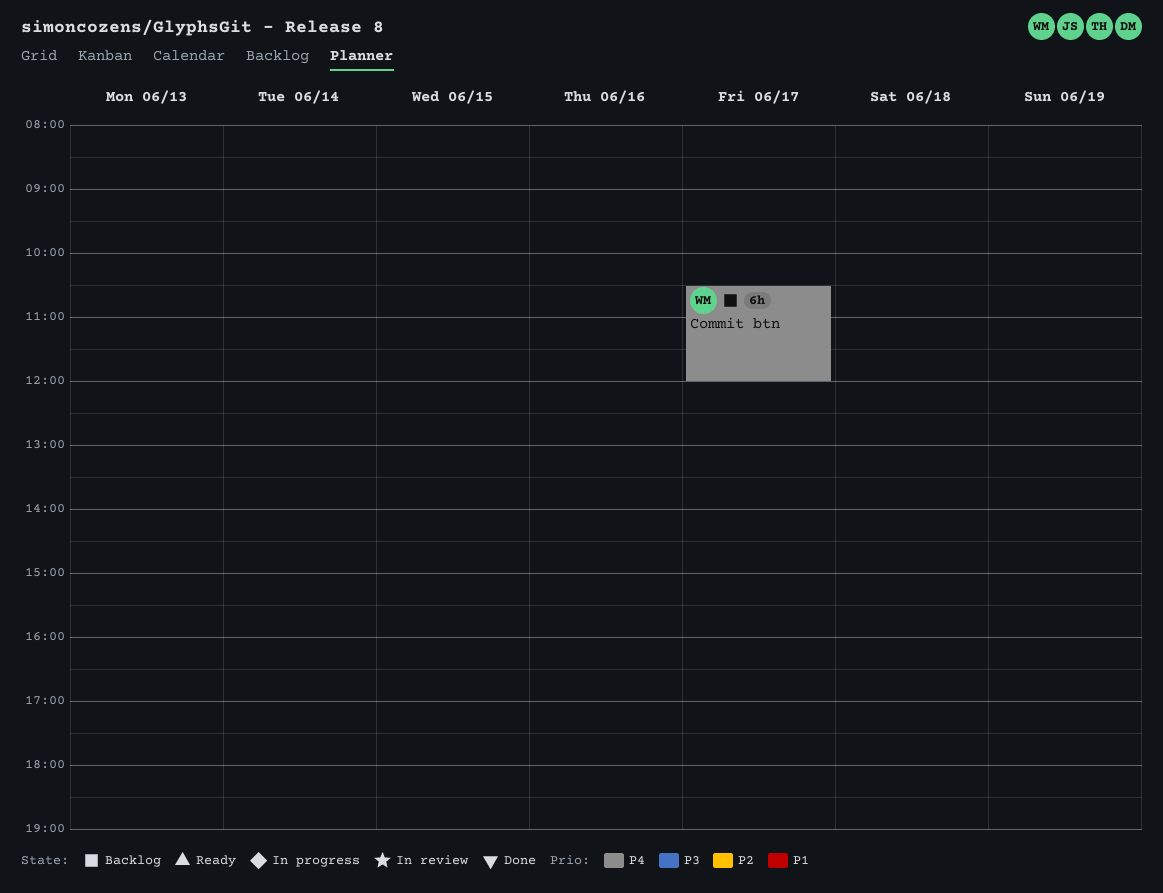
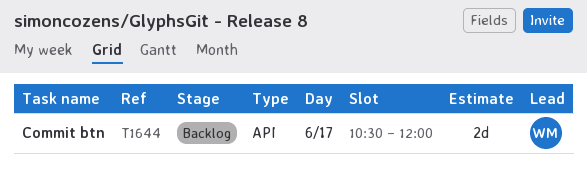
Commit btn, estimate: 6h -> 2d

